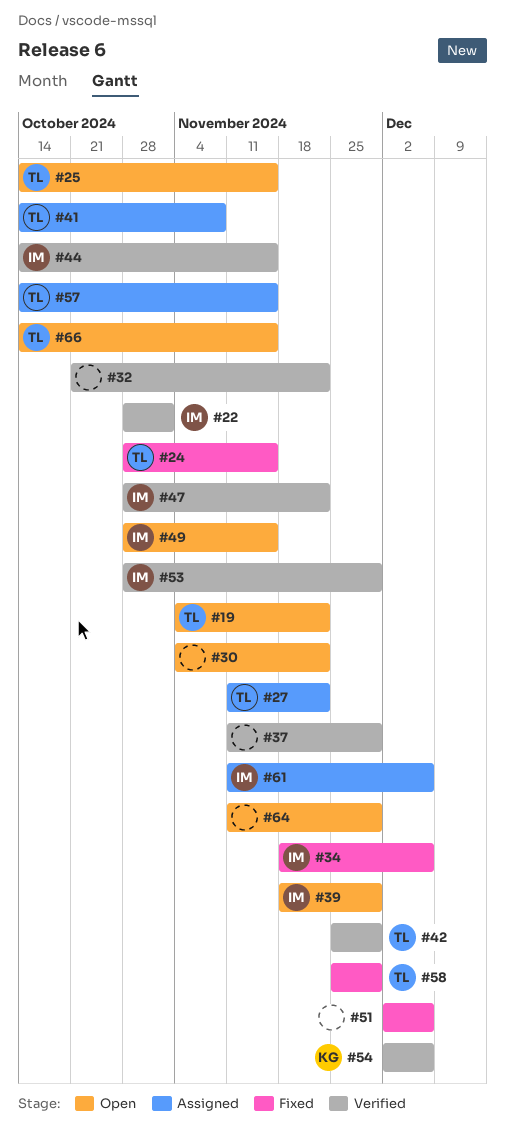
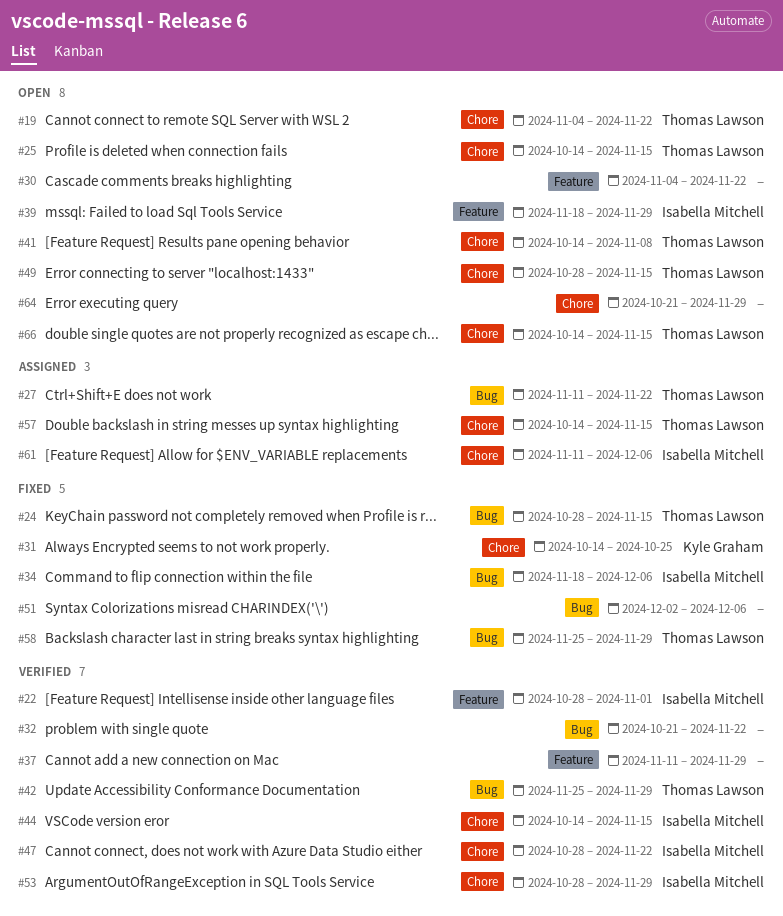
#31: none -> present
#41, status: Assigned -> Open
#49, owner: Isabella Mitchell -> Thomas Lawson
#54: present -> none
#64, start: Nov 11 -> Oct 21

